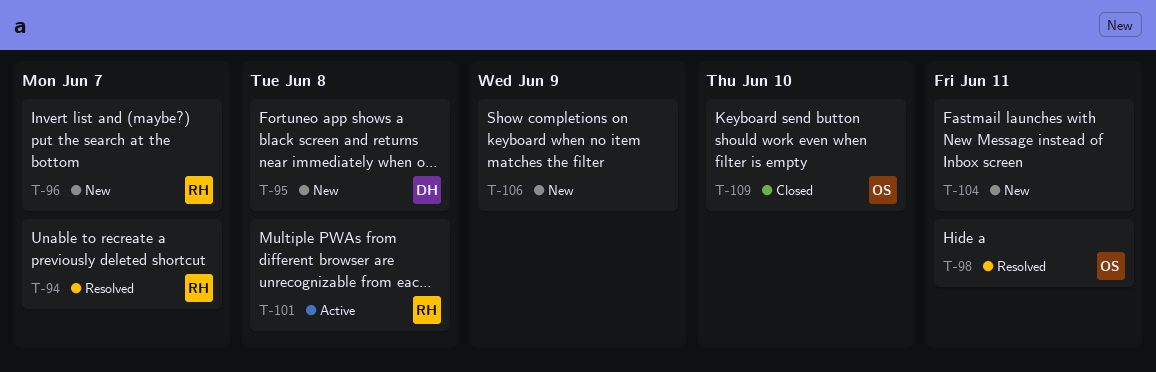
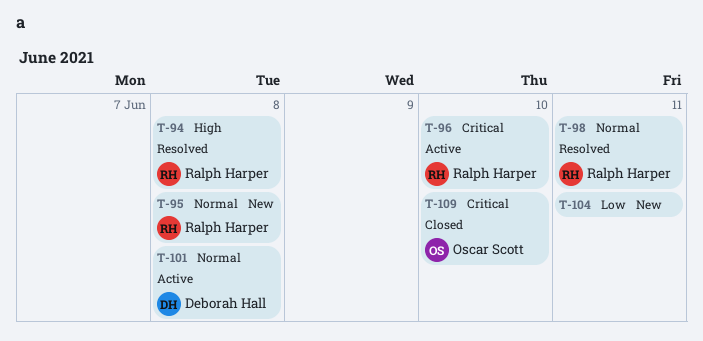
T-94, due: Jun 7 -> Jun 8
T-95, owner: Deborah Hall -> Ralph Harper
T-96, status: New -> Active
T-96, due: Jun 7 -> Jun 10
T-98, owner: Oscar Scott -> Ralph Harper
T-101, owner: Ralph Harper -> Deborah Hall
T-106: present -> none

